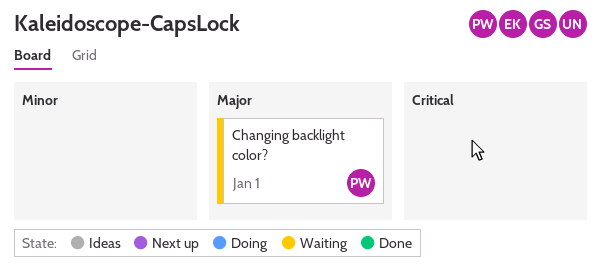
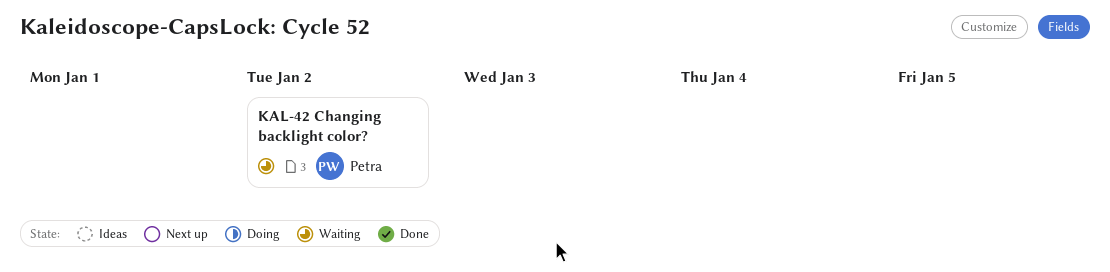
Changing backlight color?, due: Jan 1 -> Jan 2

